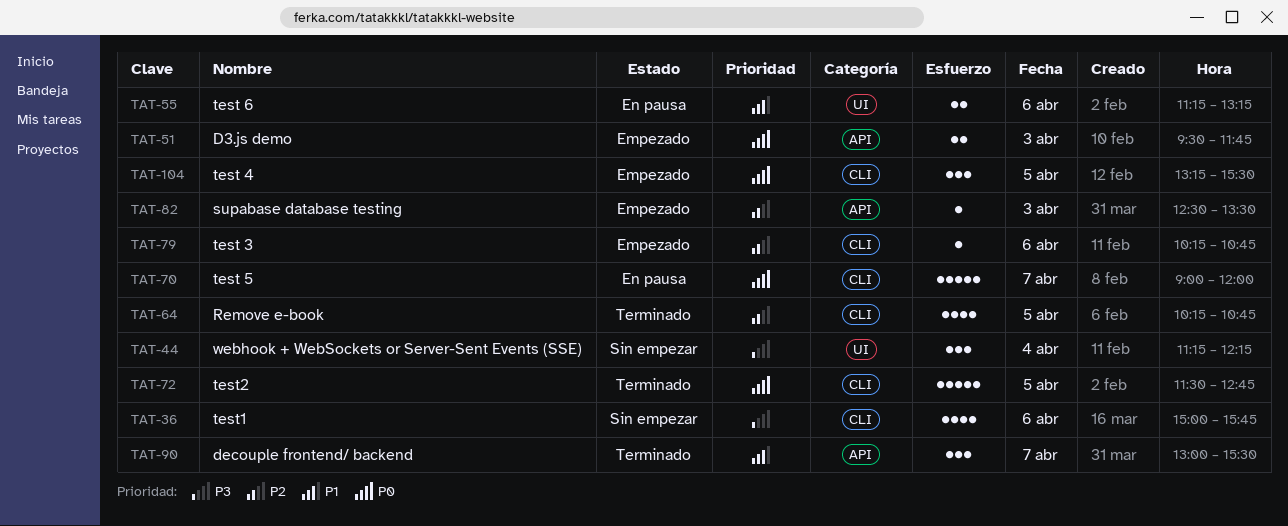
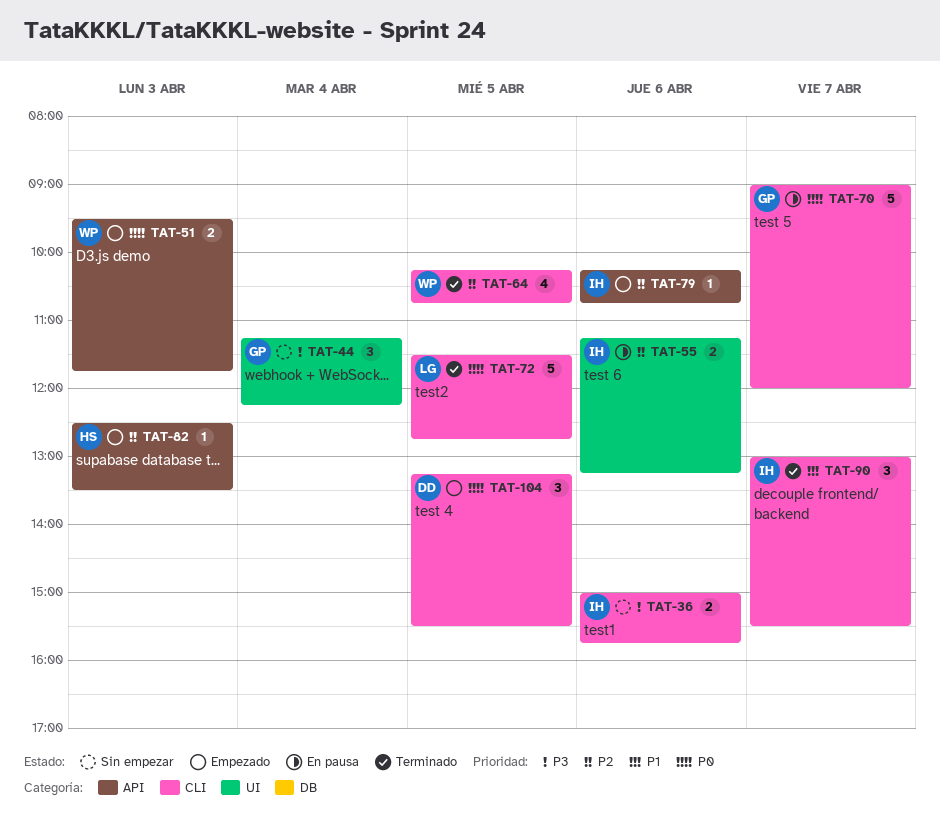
TAT-36, estimate: 4 -> 2
TAT-55, priority: P1 -> P2
TAT-79, label: CLI -> API
TAT-90, label: API -> CLI

